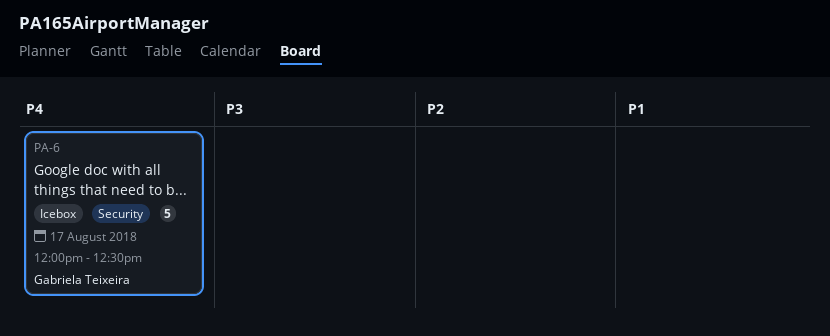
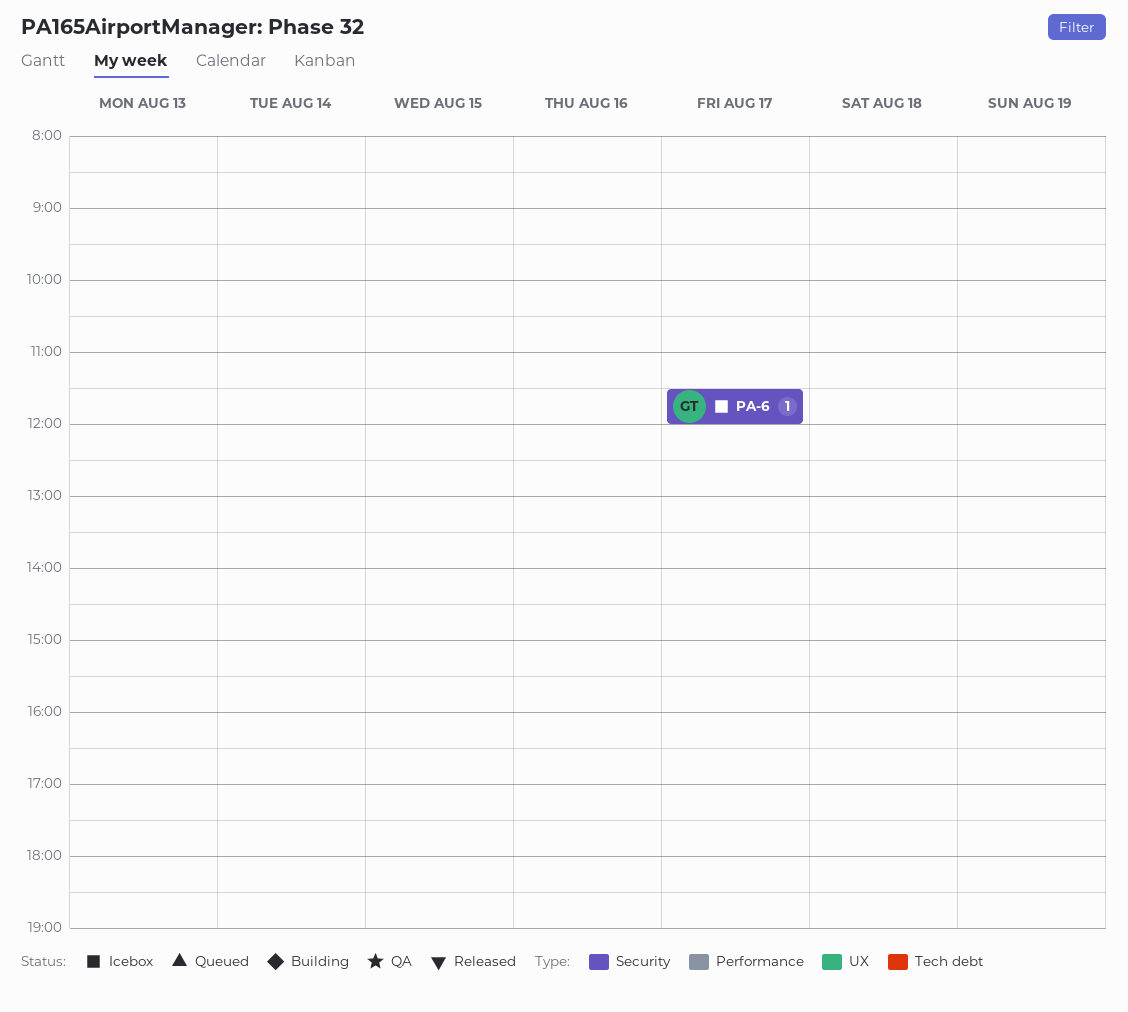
PA-6, estimate: 5 -> 1
PA-6, begins: 12:00 -> 11:30
PA-6, ends: 12:30 -> 12:00

